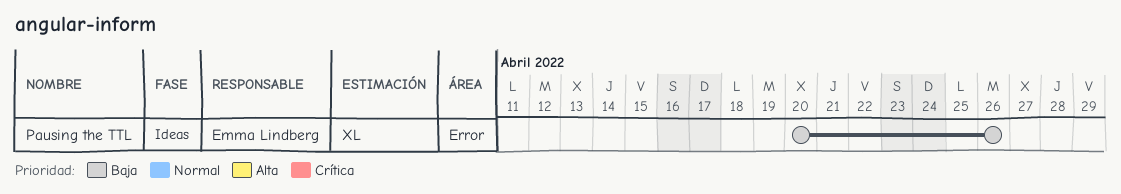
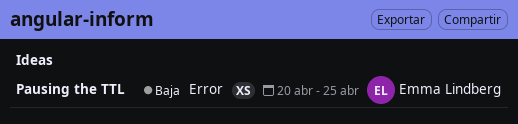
Pausing the TTL, estimate: XL -> XS
Pausing the TTL, due: Apr 26 -> Apr 25

